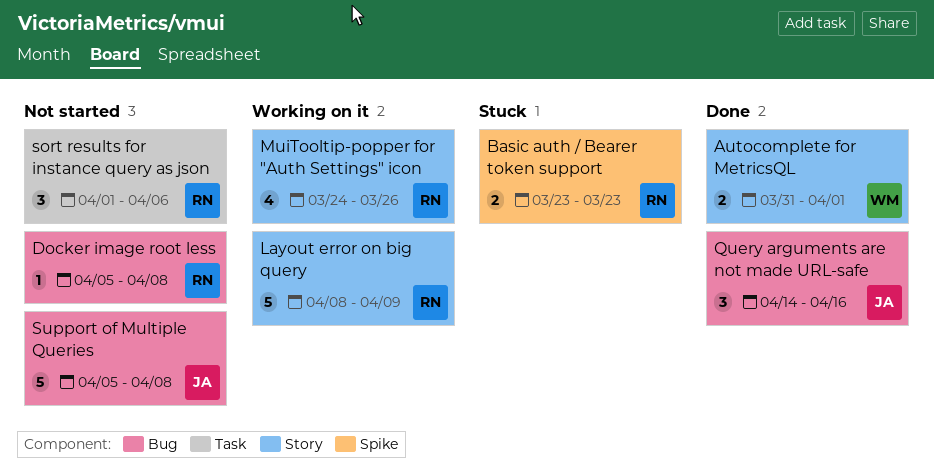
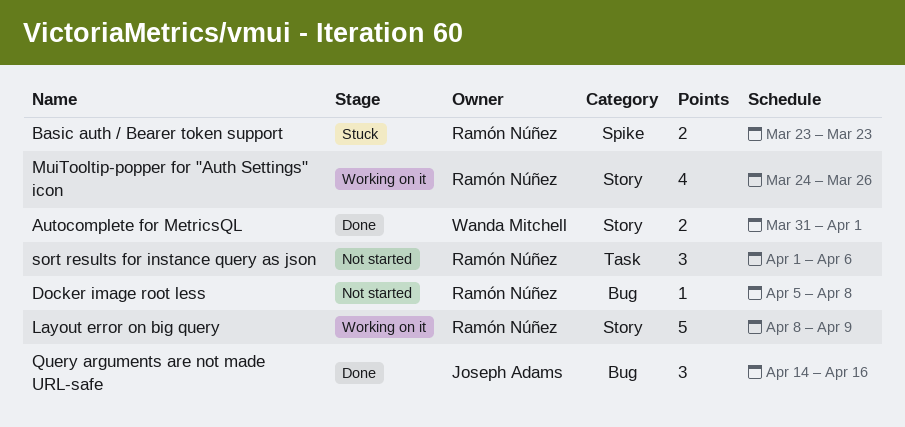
Support of Multiple Queries: present -> none

